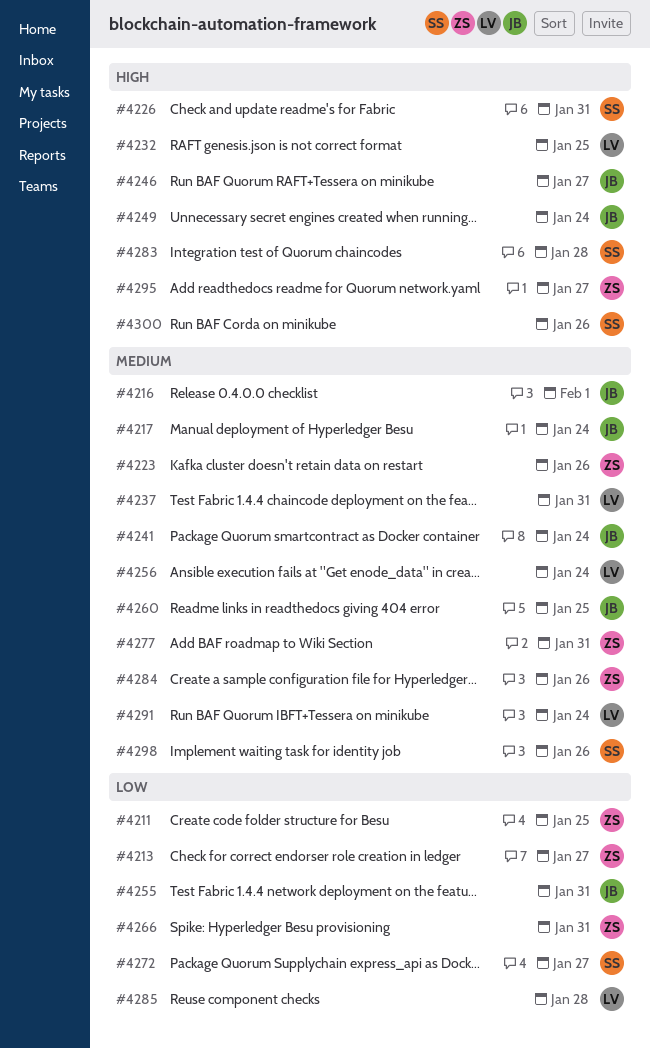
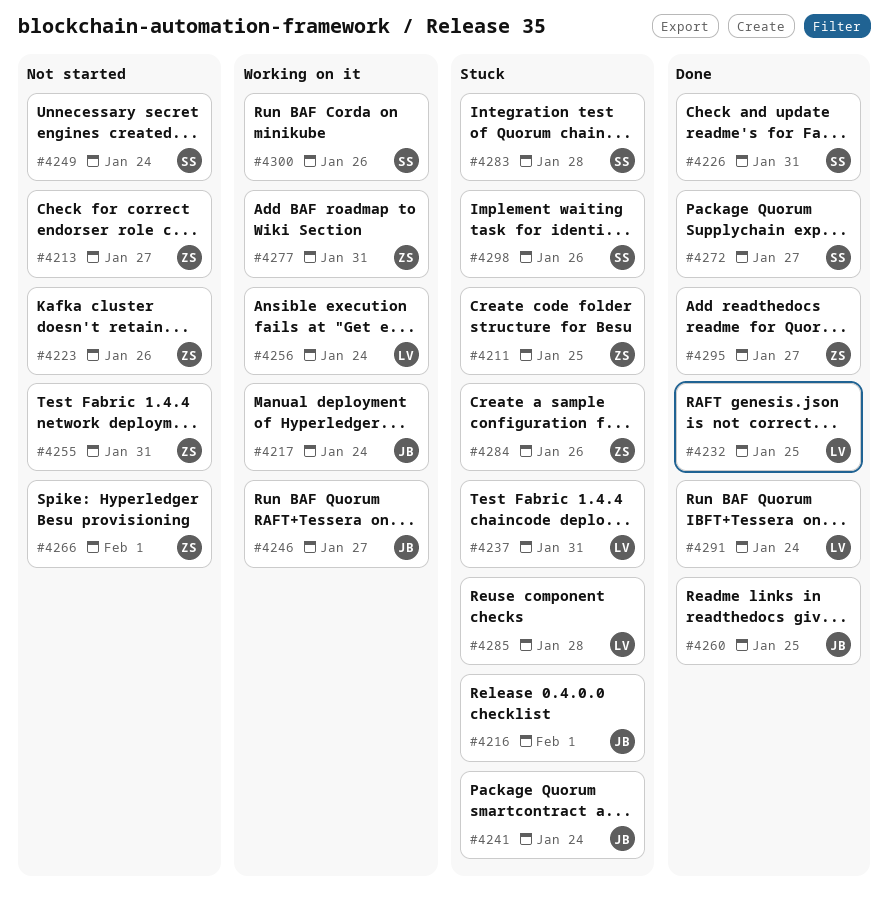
#4249, owner: JB -> SS
#4255, owner: JB -> ZS
#4266, due: Jan 31 -> Feb 1

